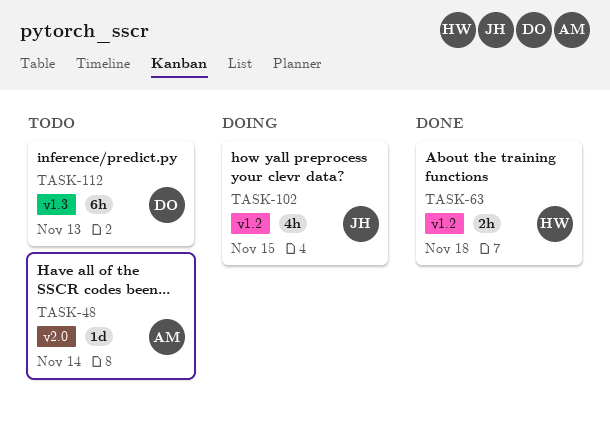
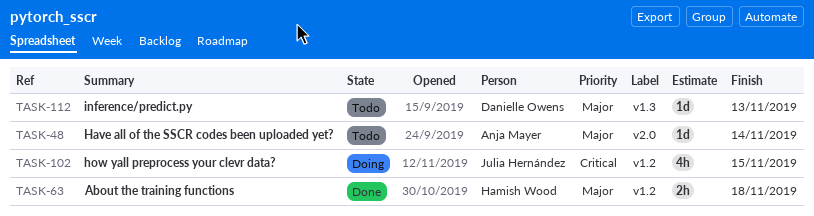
TASK-112, estimate: 6h -> 1d

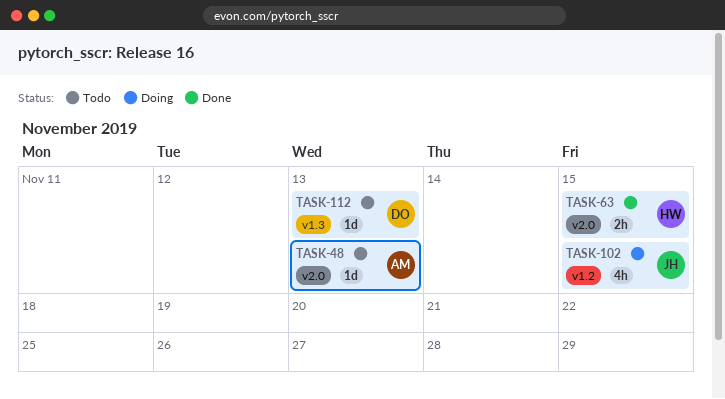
TASK-48, due: Nov 14 -> Nov 13
TASK-63, label: v1.2 -> v2.0
TASK-63, due: Nov 18 -> Nov 15

